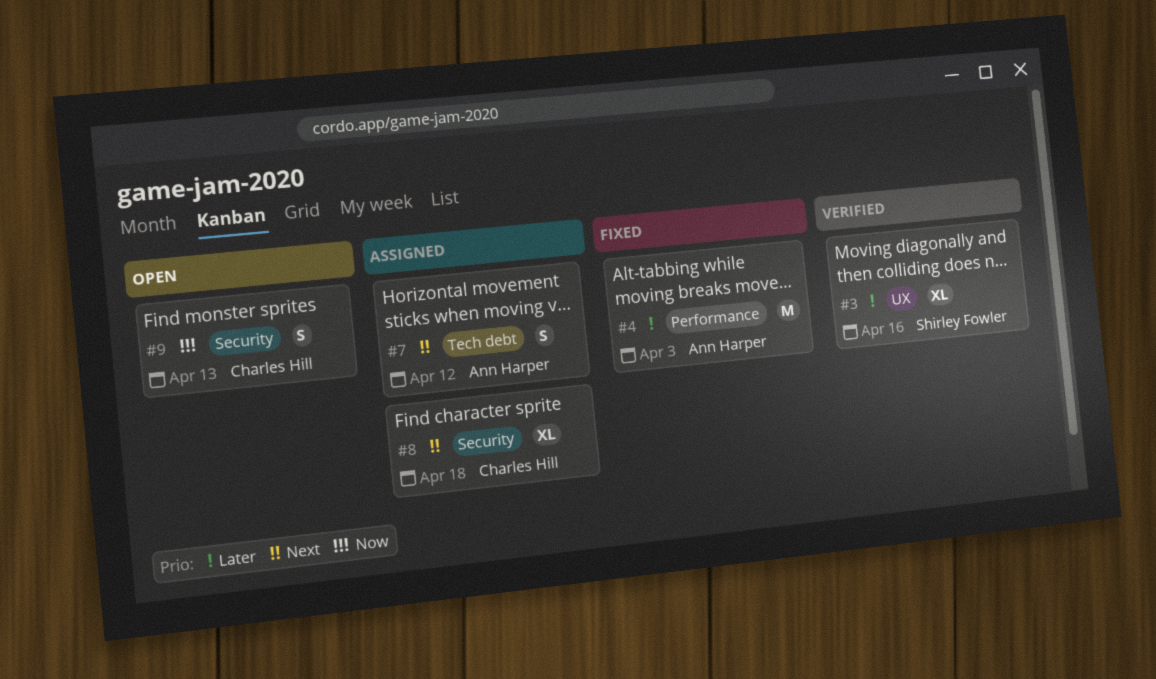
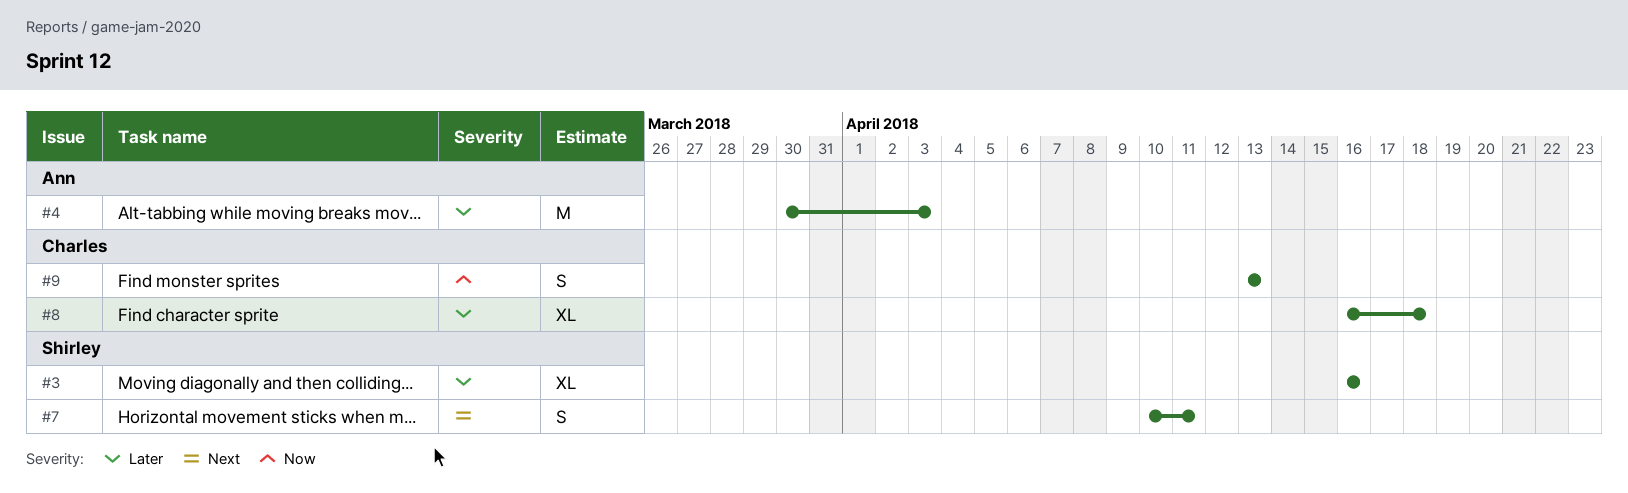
#7, owner: Ann Harper -> Shirley Fowler
#7, due: Apr 12 -> Apr 11
#8, priority: Next -> Later

